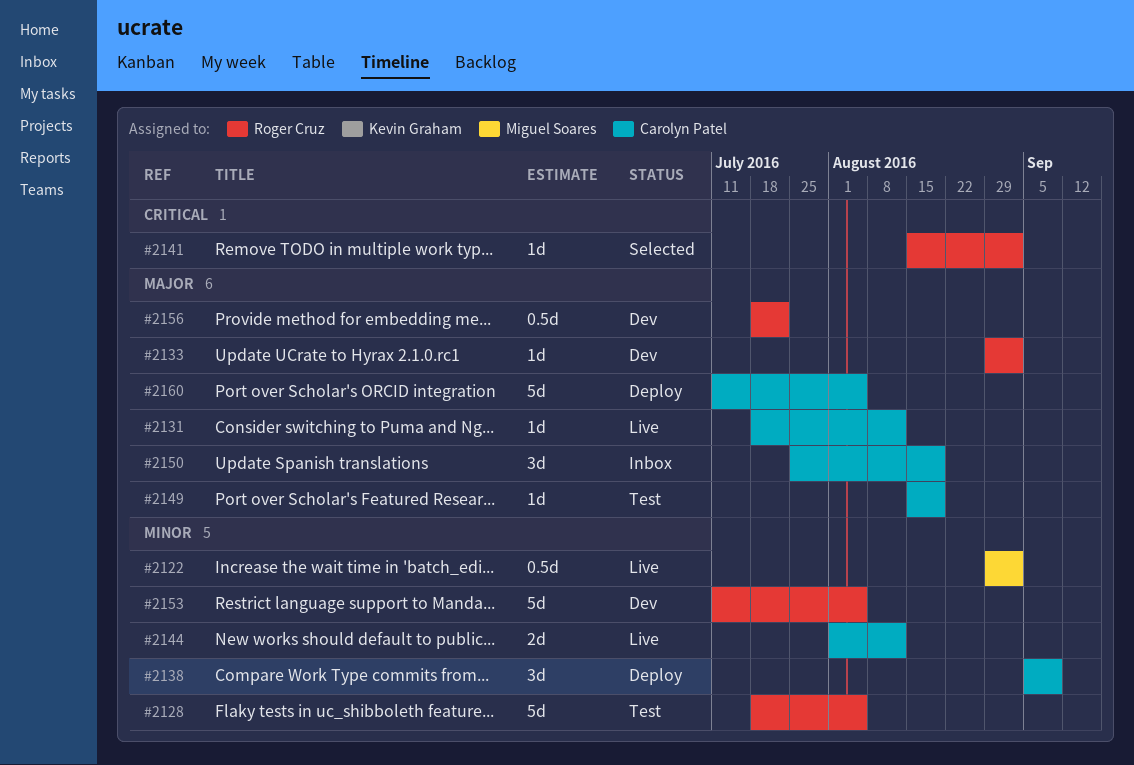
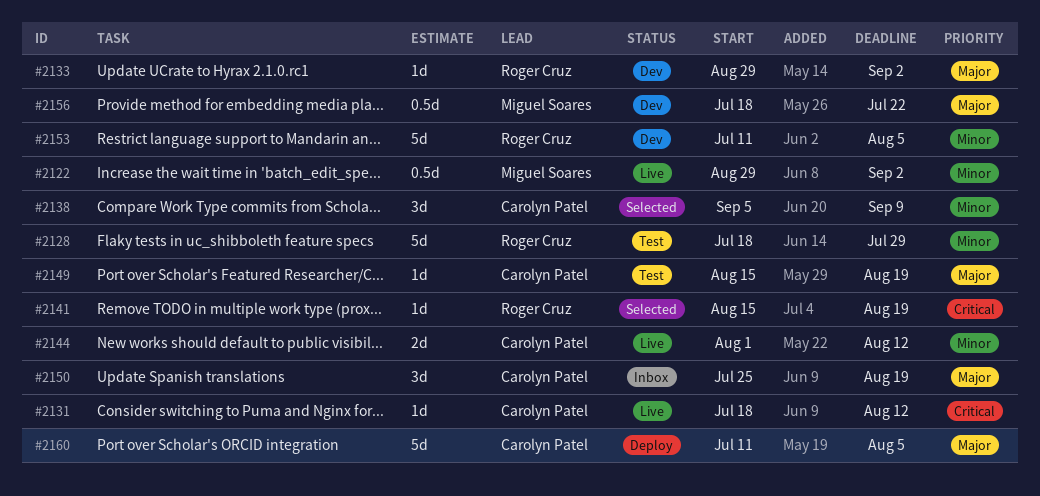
#2128, due: Aug 5 -> Jul 29
#2131, priority: Major -> Critical
#2138, status: Deploy -> Selected
#2141, due: Sep 2 -> Aug 19
#2156, owner: Roger Cruz -> Miguel Soares

